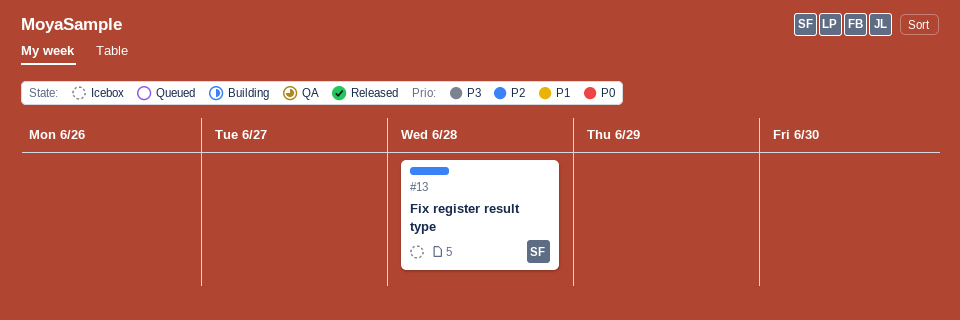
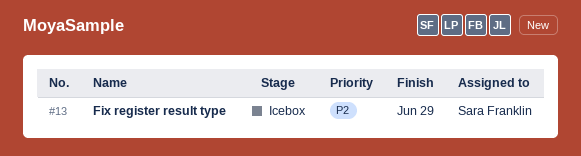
#13, due: Jun 28 -> Jun 29

